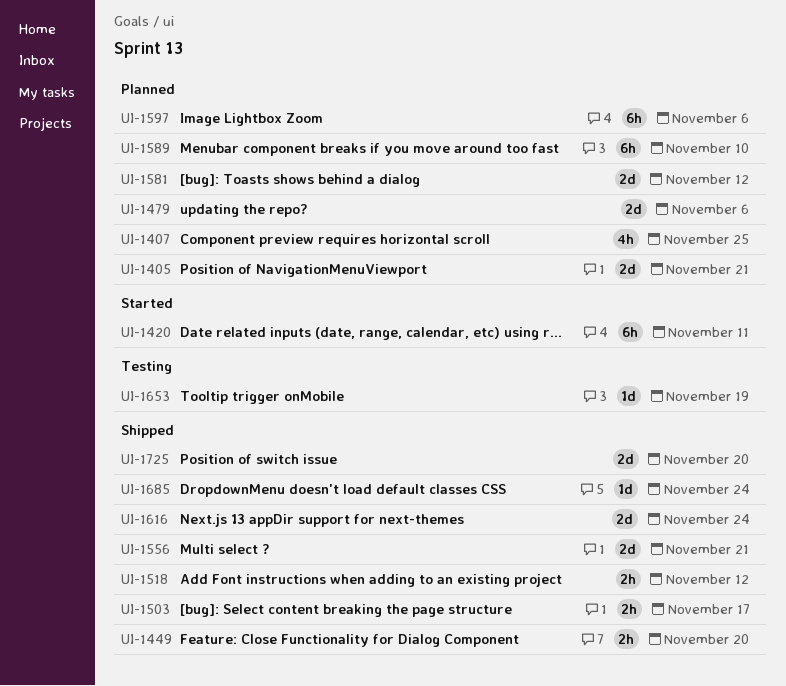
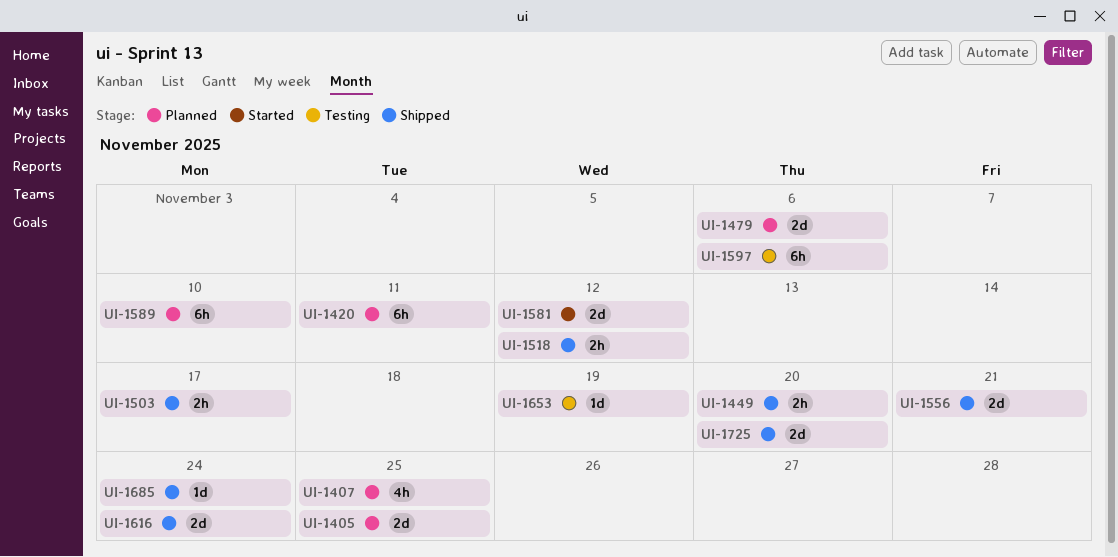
UI-1405, due: Nov 21 -> Nov 25
UI-1420, status: Started -> Planned
UI-1581, status: Planned -> Started
UI-1597, status: Planned -> Testing

